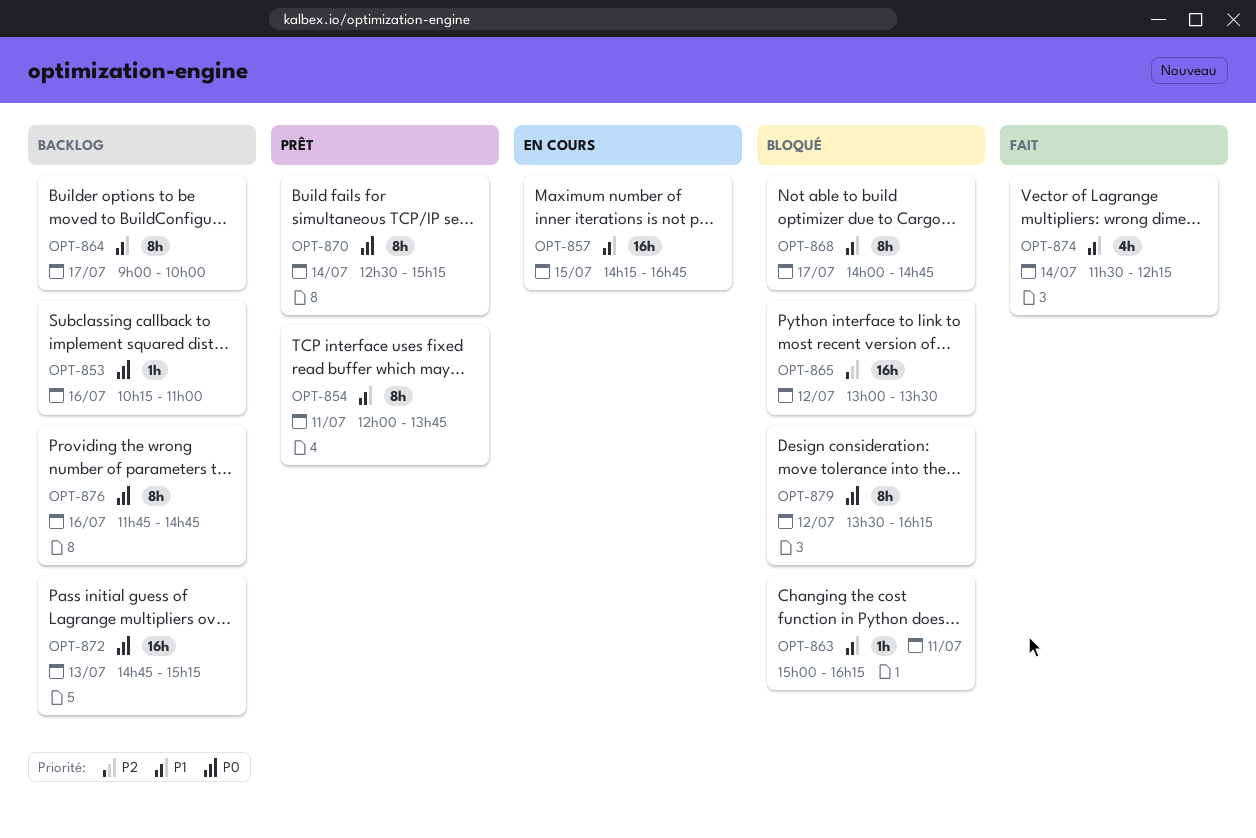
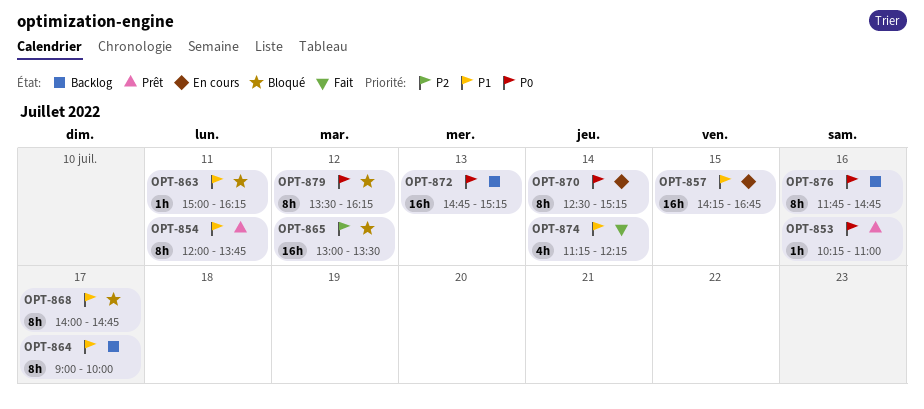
OPT-853, status: Backlog -> Prêt
OPT-870, status: Prêt -> En cours
OPT-874, begins: 11:30 -> 11:15

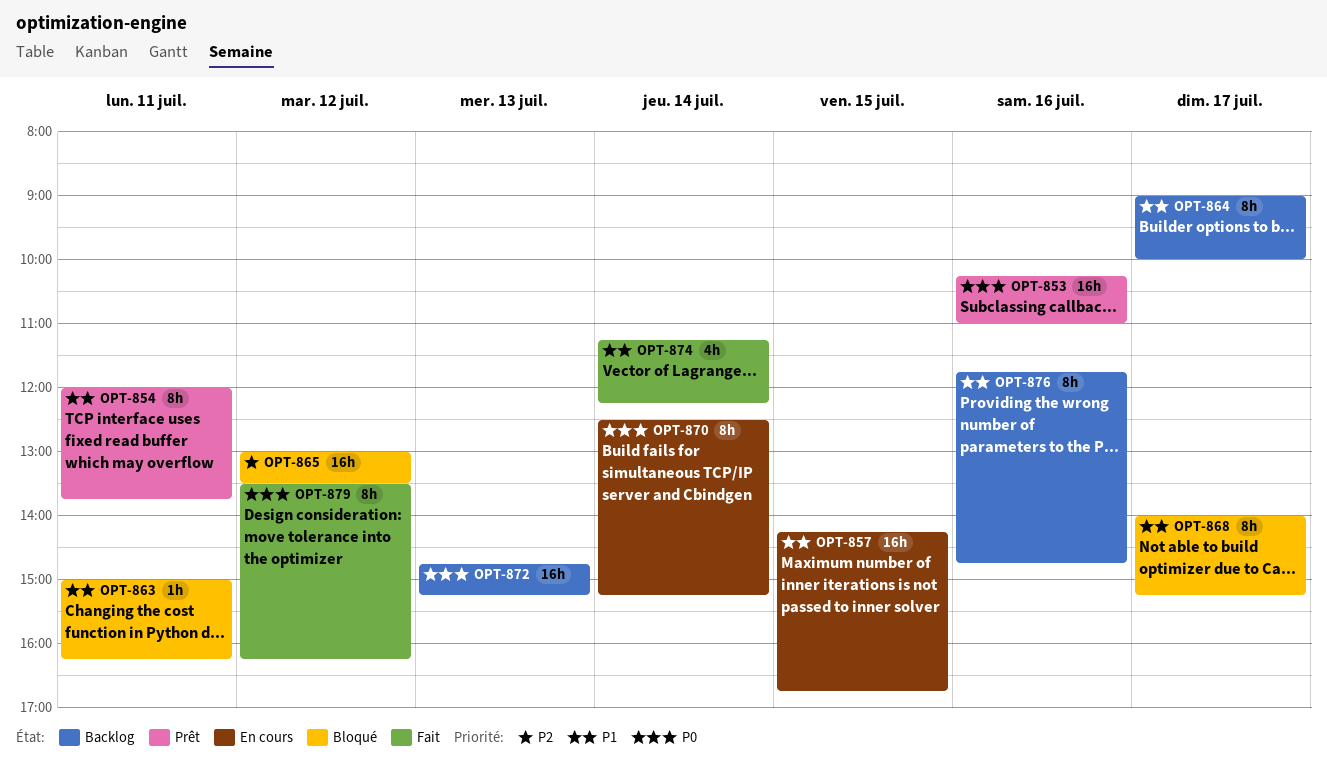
OPT-853, estimate: 1h -> 16h
OPT-868, ends: 14:45 -> 15:15
OPT-876, priority: P0 -> P1
OPT-879, status: Bloqué -> Fait

